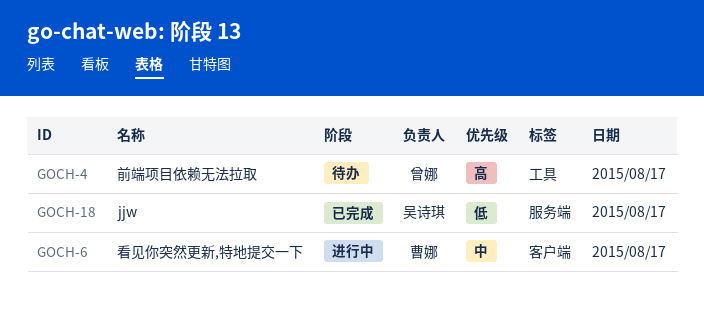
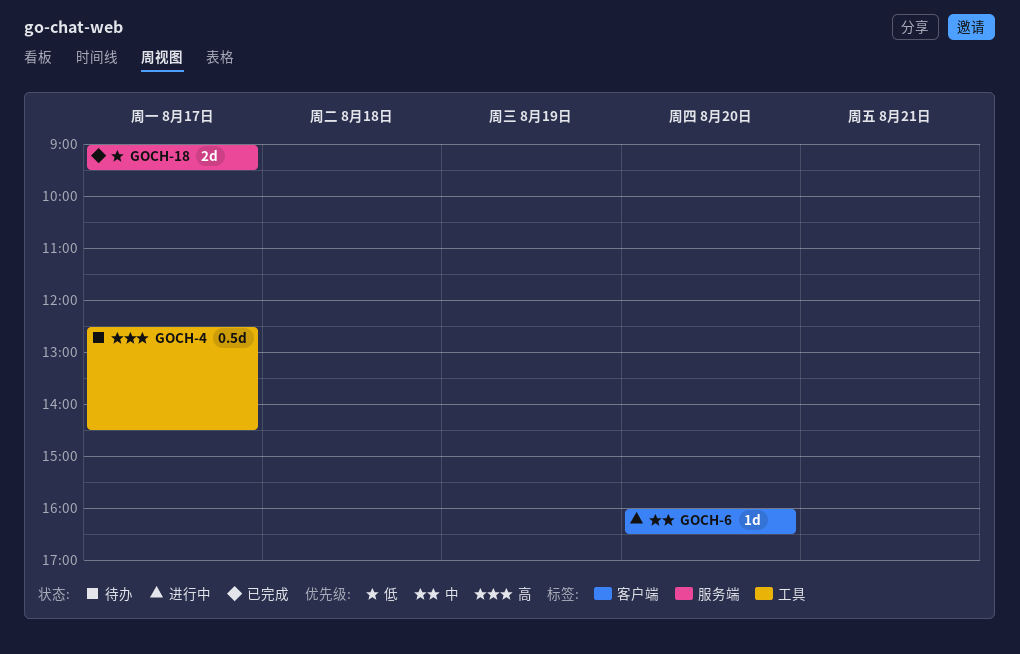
GOCH-6, day: Aug 17 -> Aug 20

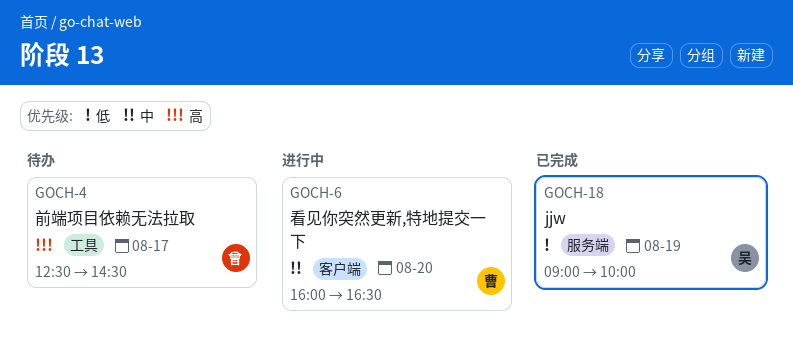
GOCH-18, day: Aug 17 -> Aug 19
GOCH-18, ends: 09:30 -> 10:00

